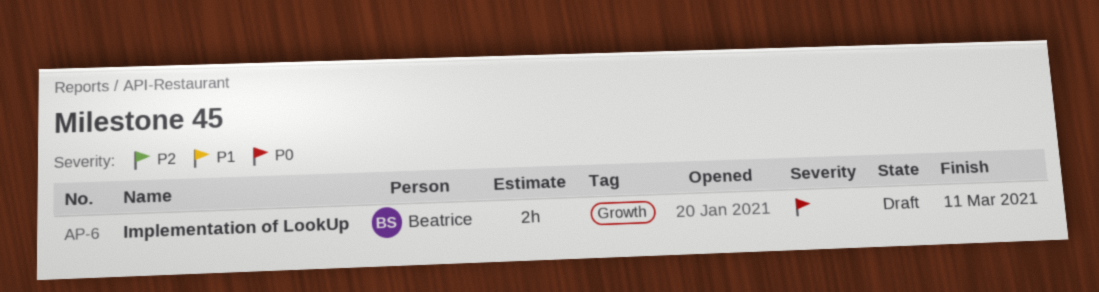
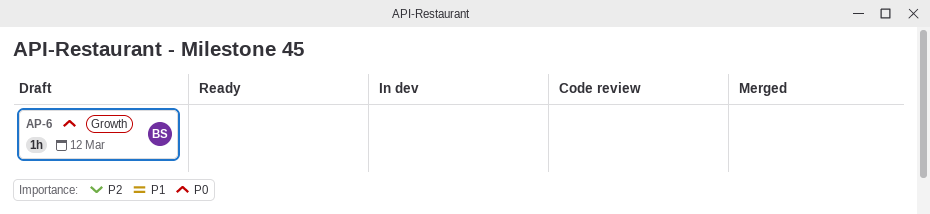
AP-6, estimate: 2h -> 1h
AP-6, due: Mar 11 -> Mar 12

